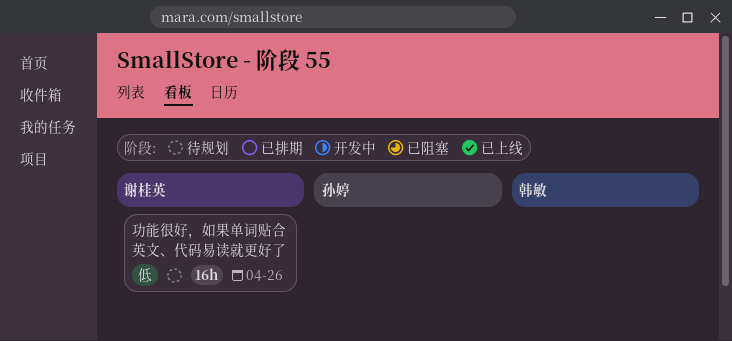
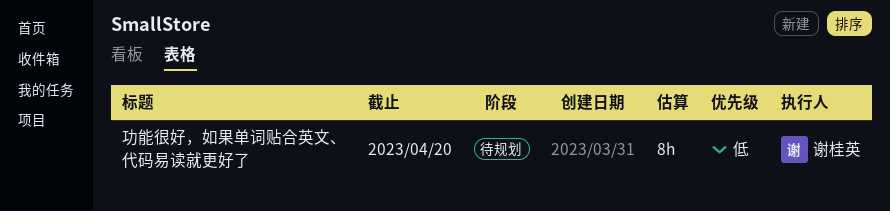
功能很好，如果单词贴合英文、代码易读就更好了, estimate: 16h -> 8h
功能很好，如果单词贴合英文、代码易读就更好了, due: Apr 26 -> Apr 20

